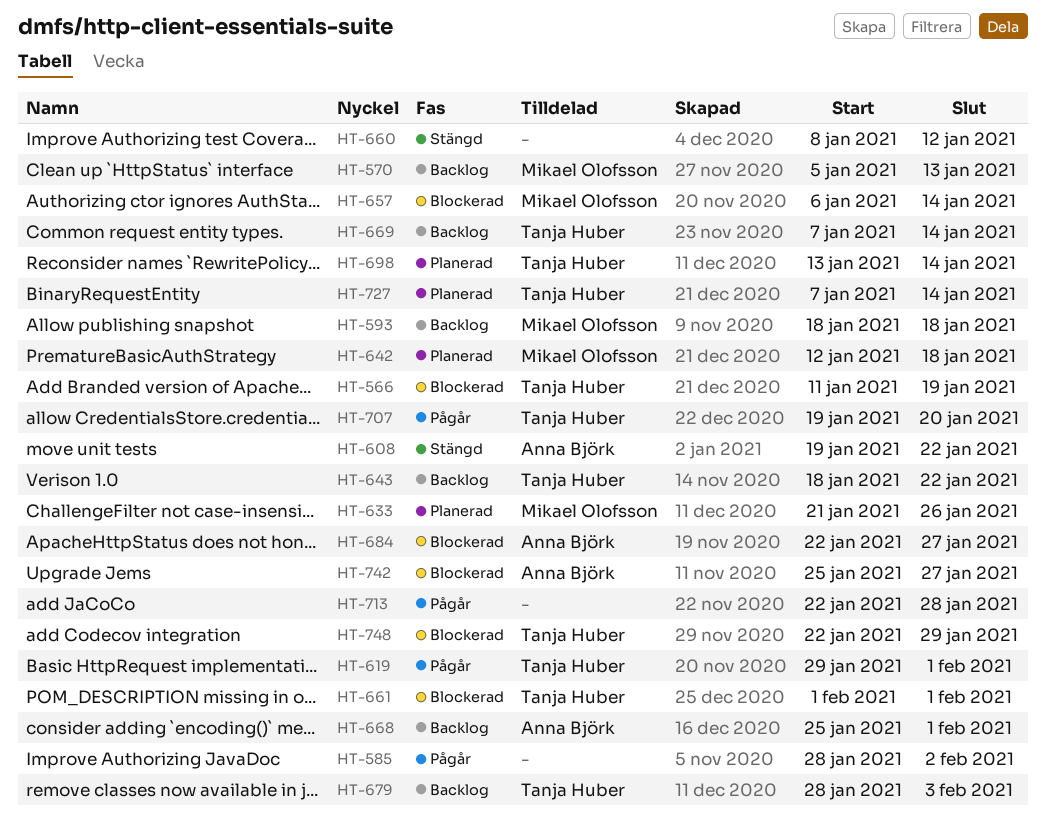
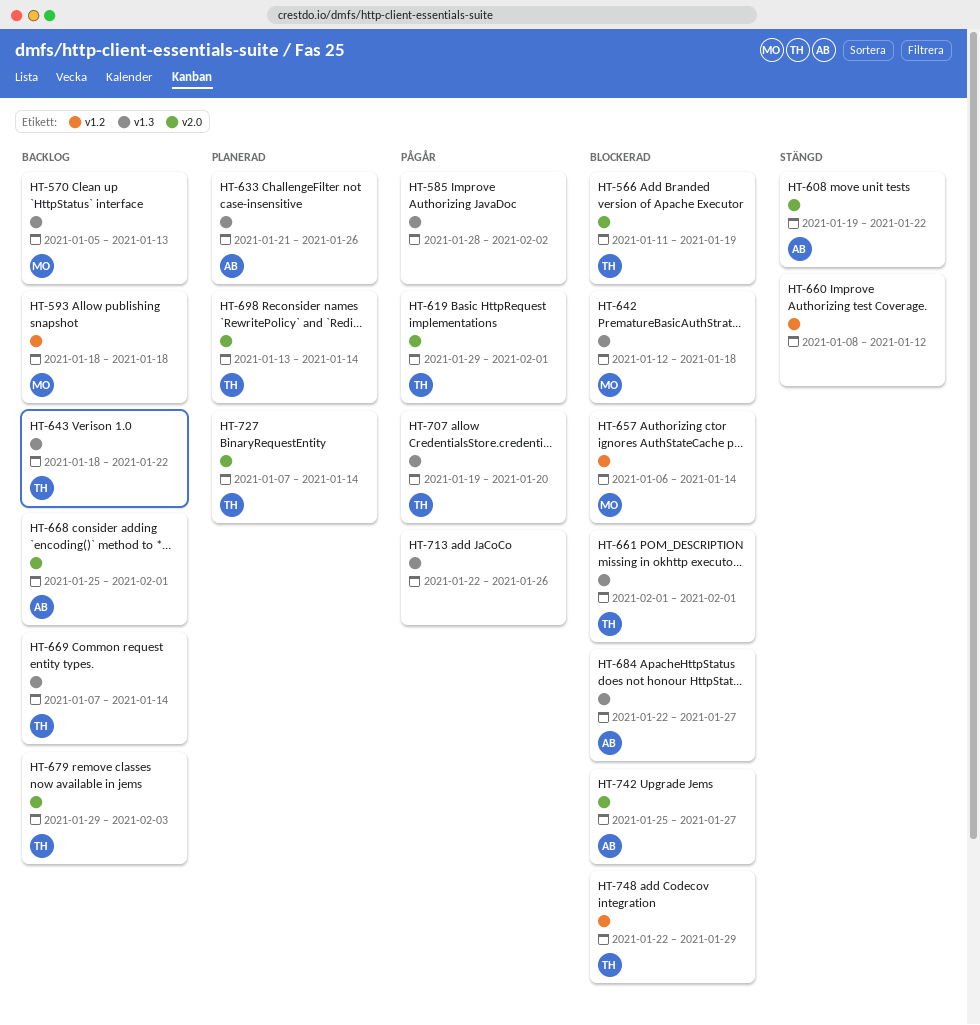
HT-633, owner: Mikael Olofsson -> Anna Björk
HT-642, status: Planerad -> Blockerad
HT-679, start: Jan 28 -> Jan 29
HT-713, due: Jan 28 -> Jan 26

